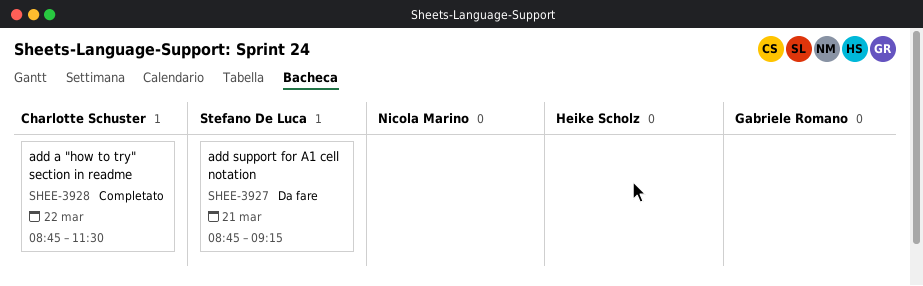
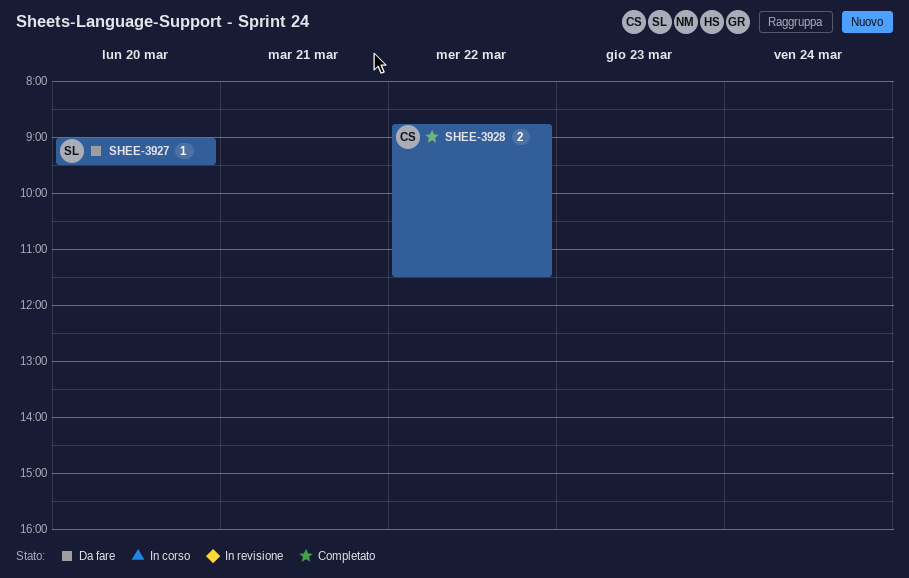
SHEE-3927, day: Mar 21 -> Mar 20
SHEE-3927, begins: 08:45 -> 09:00
SHEE-3927, ends: 09:15 -> 09:30

